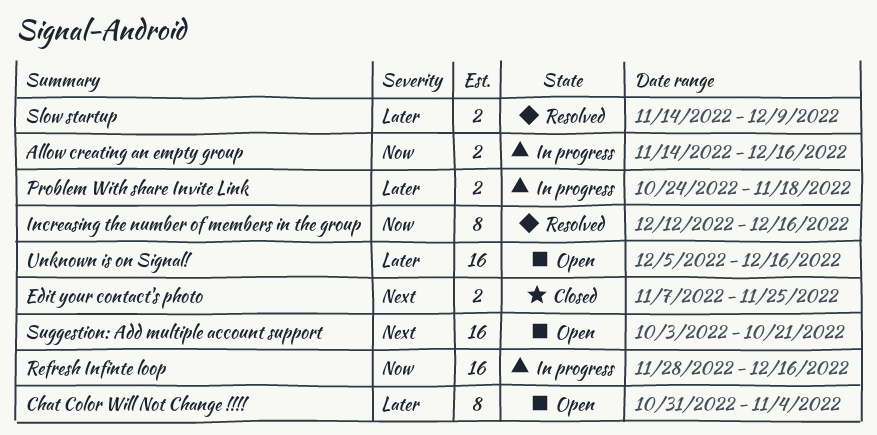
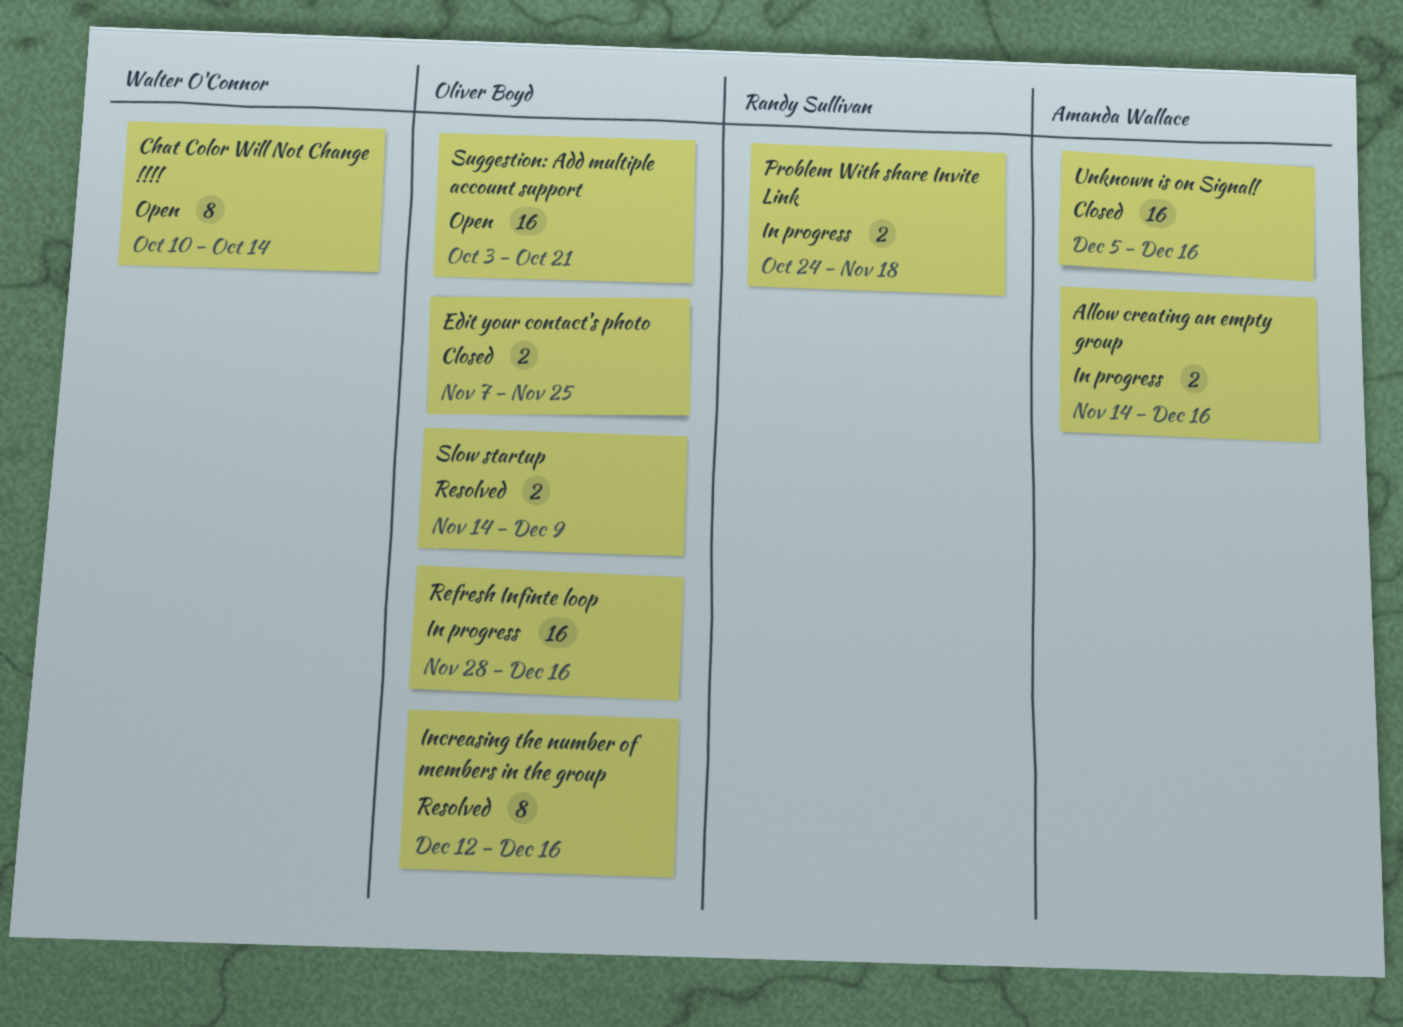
Chat Color Will Not Change !!!!, start: Oct 31 -> Oct 10
Chat Color Will Not Change !!!!, due: Nov 4 -> Oct 14
Unknown is on Signal!, status: Open -> Closed

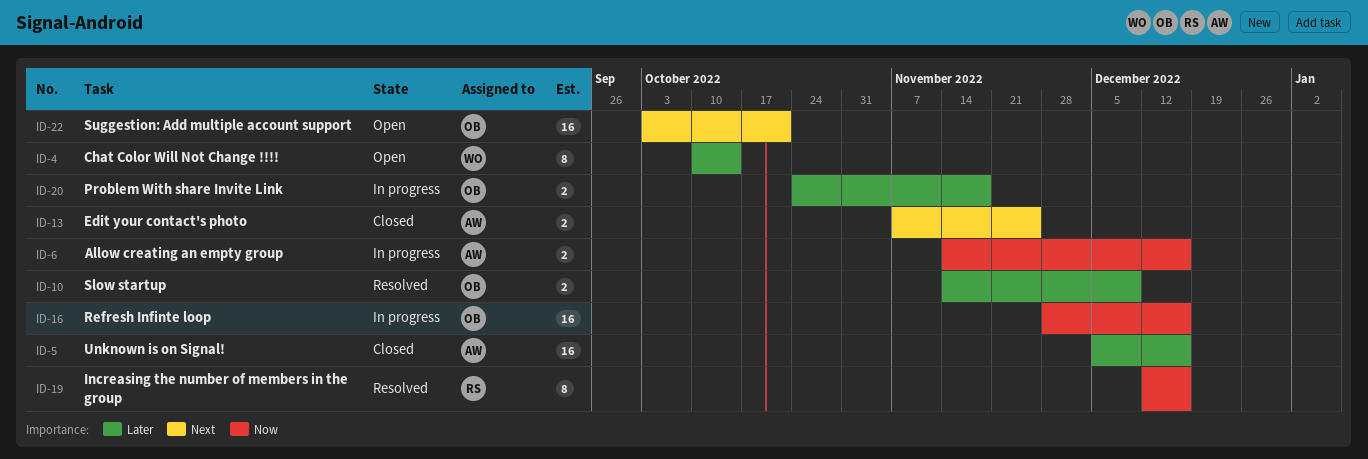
Edit your contact's photo, owner: Oliver Boyd -> Amanda Wallace
Increasing the number of members in the group, owner: Oliver Boyd -> Randy Sullivan
Problem With share Invite Link, owner: Randy Sullivan -> Oliver Boyd

